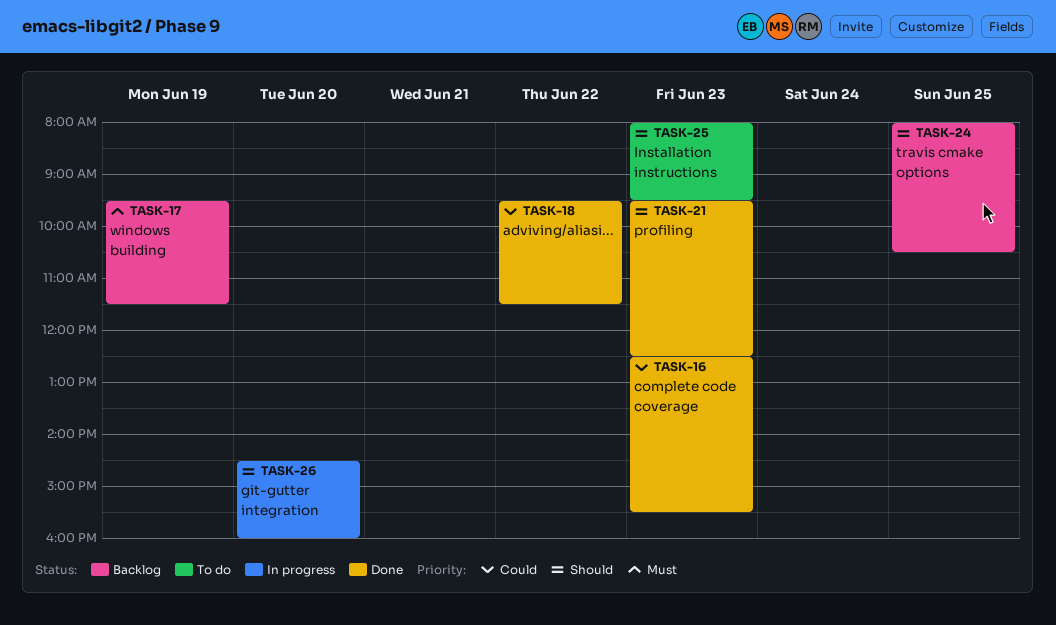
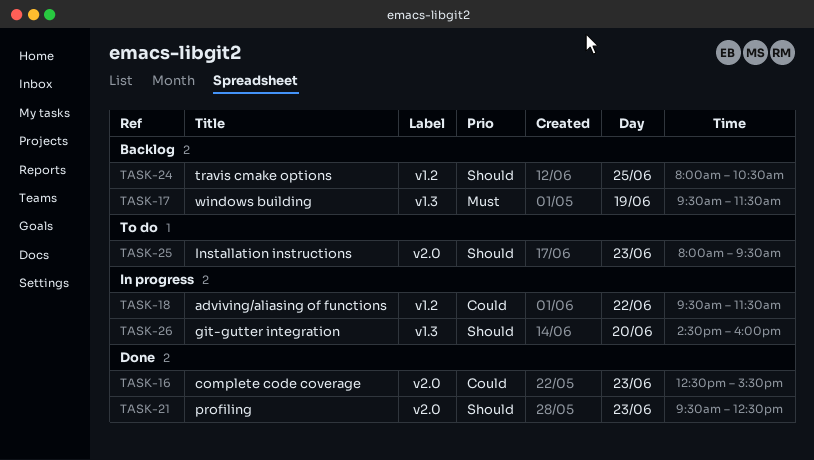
TASK-18, status: Done -> In progress

